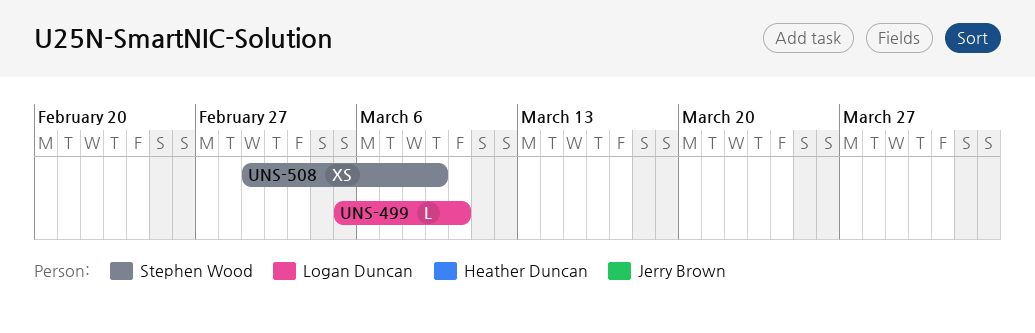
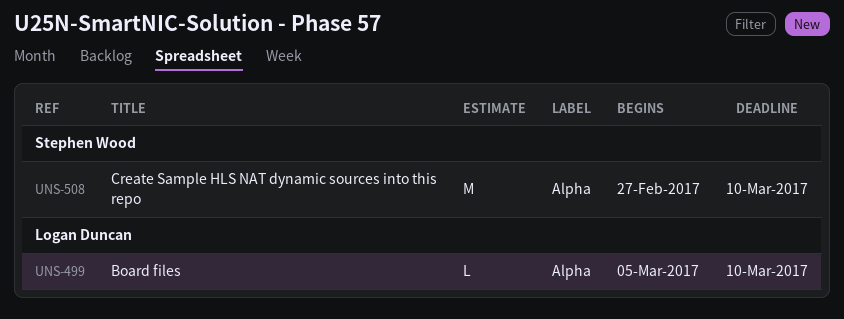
UNS-508, estimate: XS -> M
UNS-508, start: Mar 1 -> Feb 27
UNS-508, due: Mar 9 -> Mar 10

